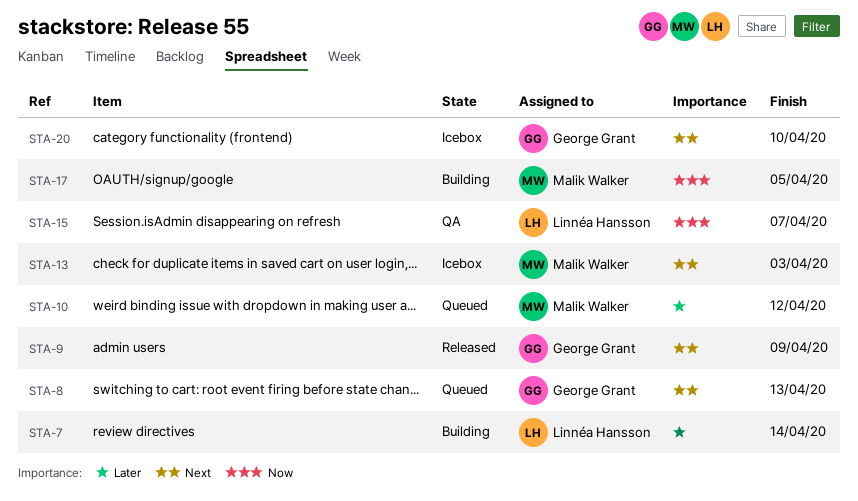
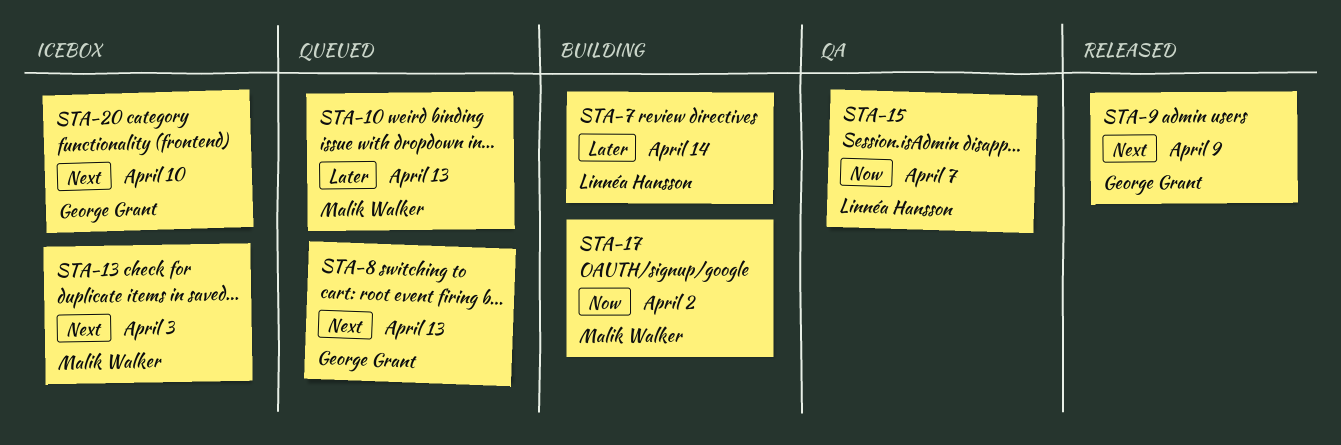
STA-10, due: Apr 12 -> Apr 13
STA-17, due: Apr 5 -> Apr 2

